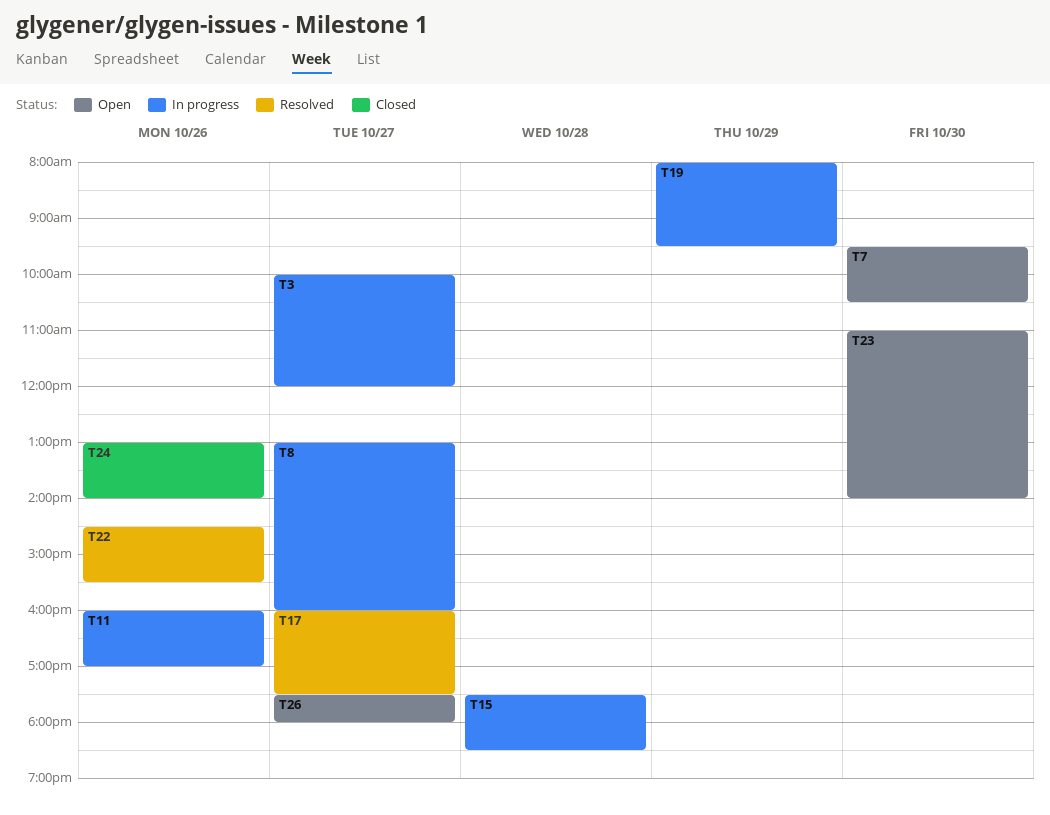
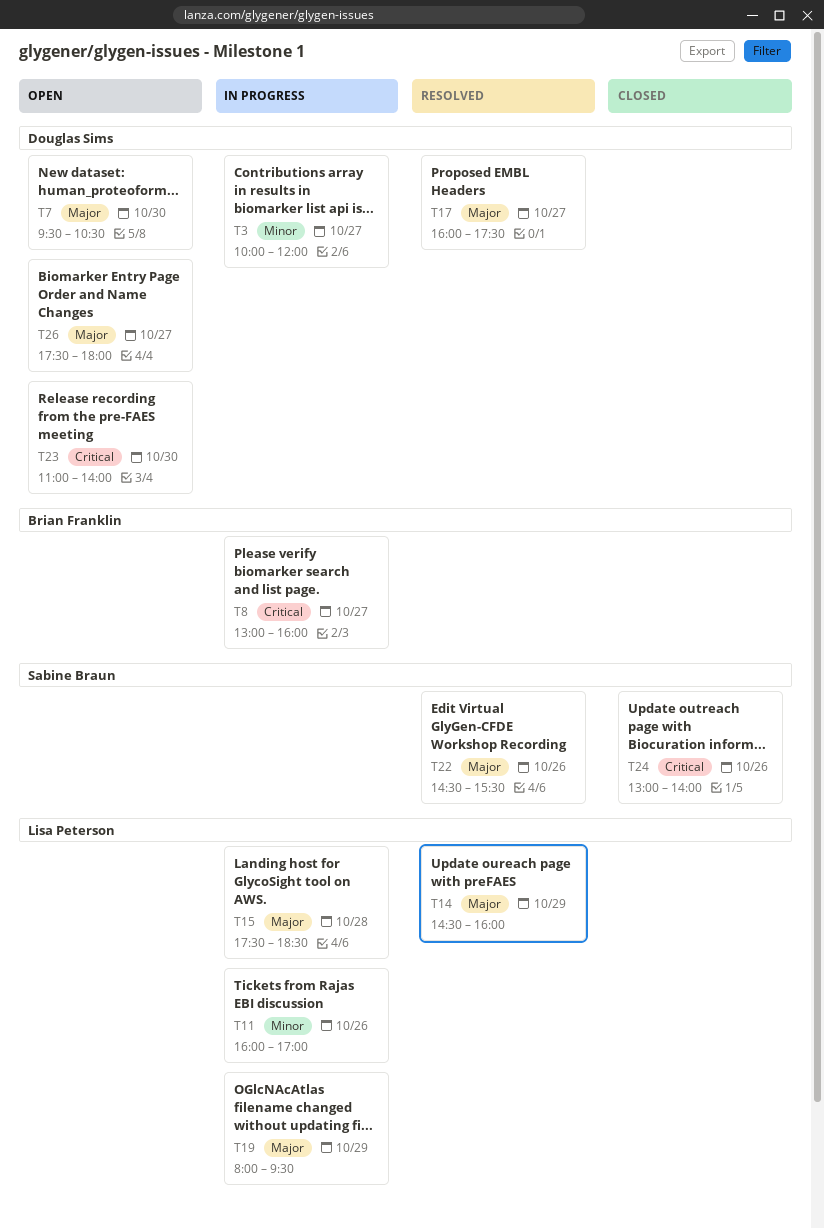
T14: none -> present

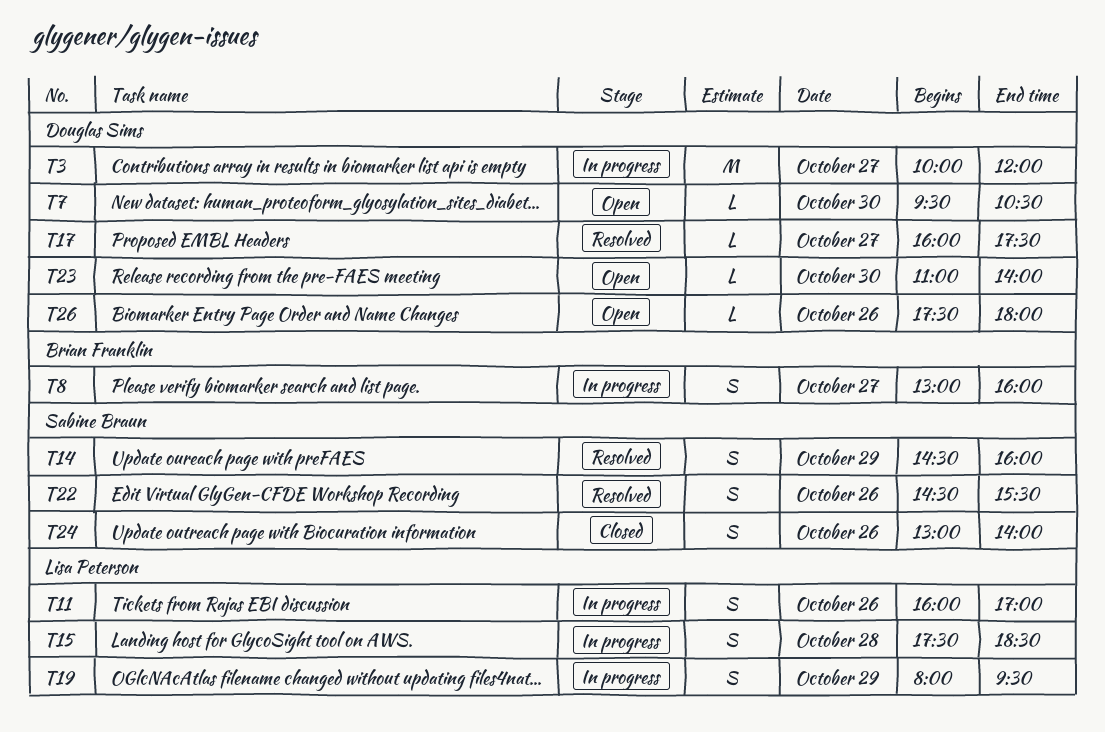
T14, owner: Lisa Peterson -> Sabine Braun
T26, day: Oct 27 -> Oct 26

